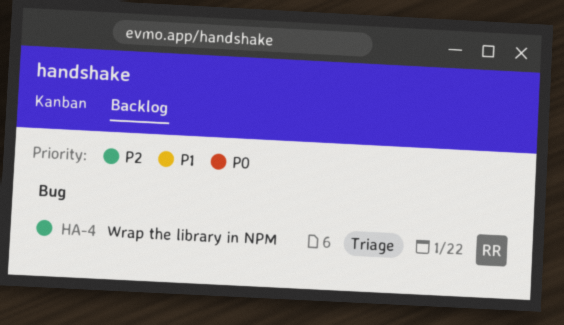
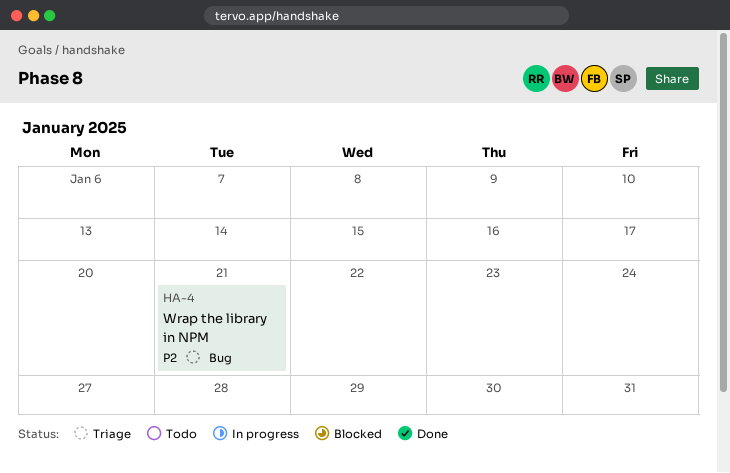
HA-4, due: Jan 22 -> Jan 21

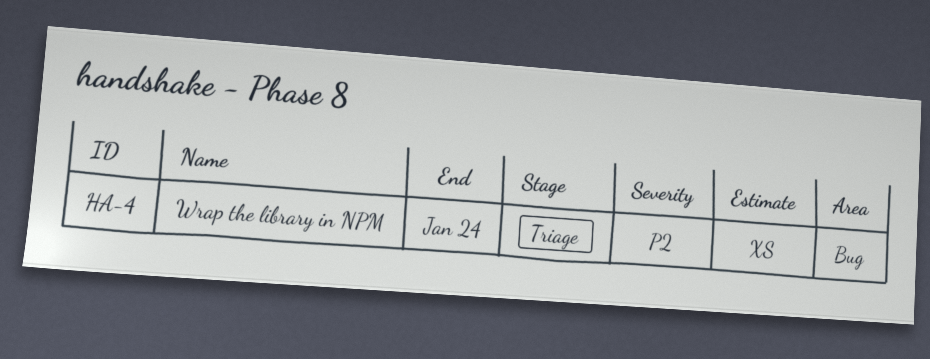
HA-4, due: Jan 21 -> Jan 24

